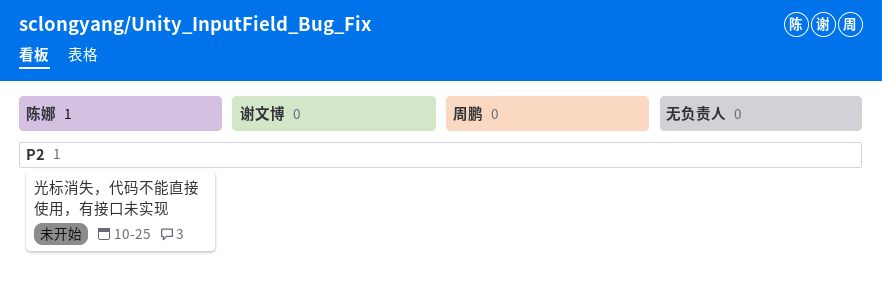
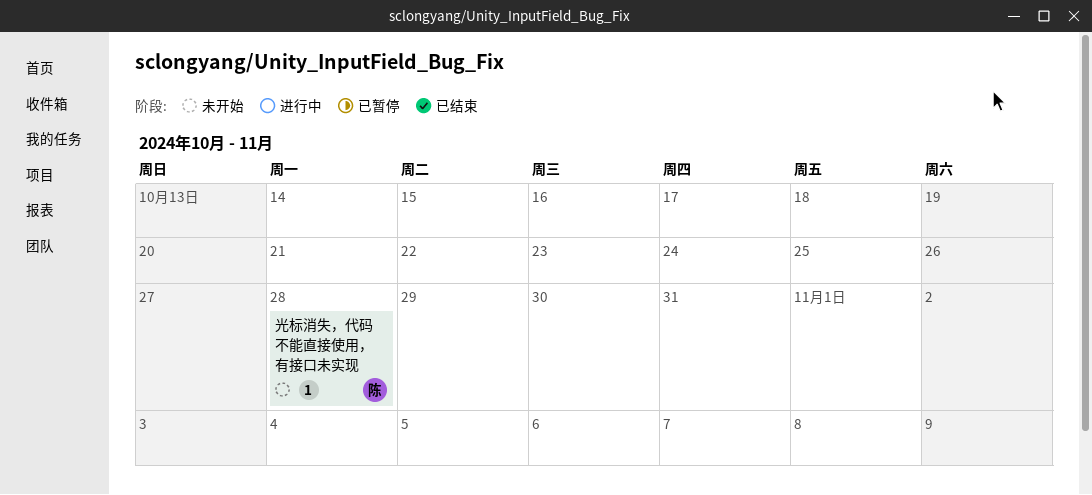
光标消失，代码不能直接使用，有接口未实现, due: Oct 25 -> Oct 28

